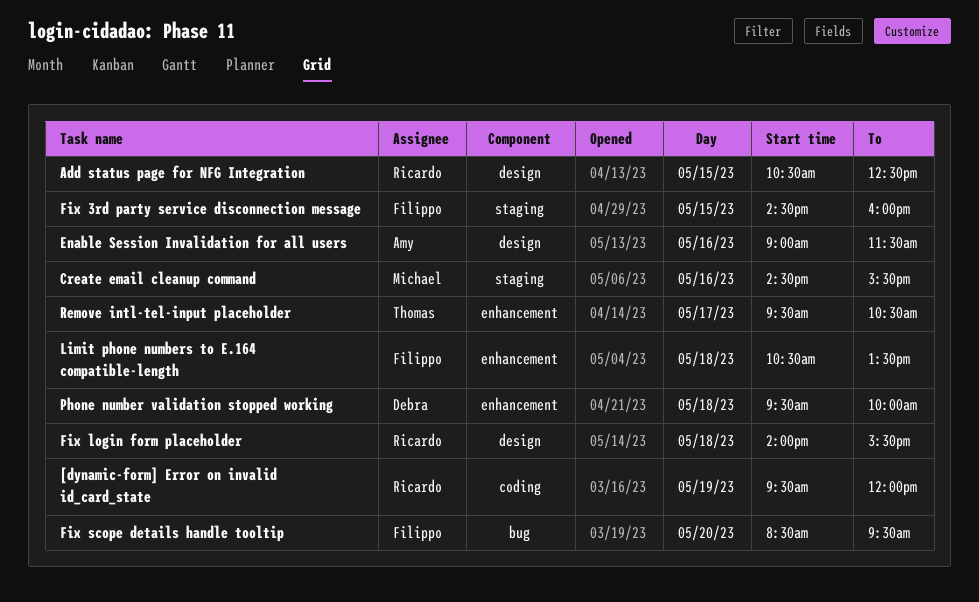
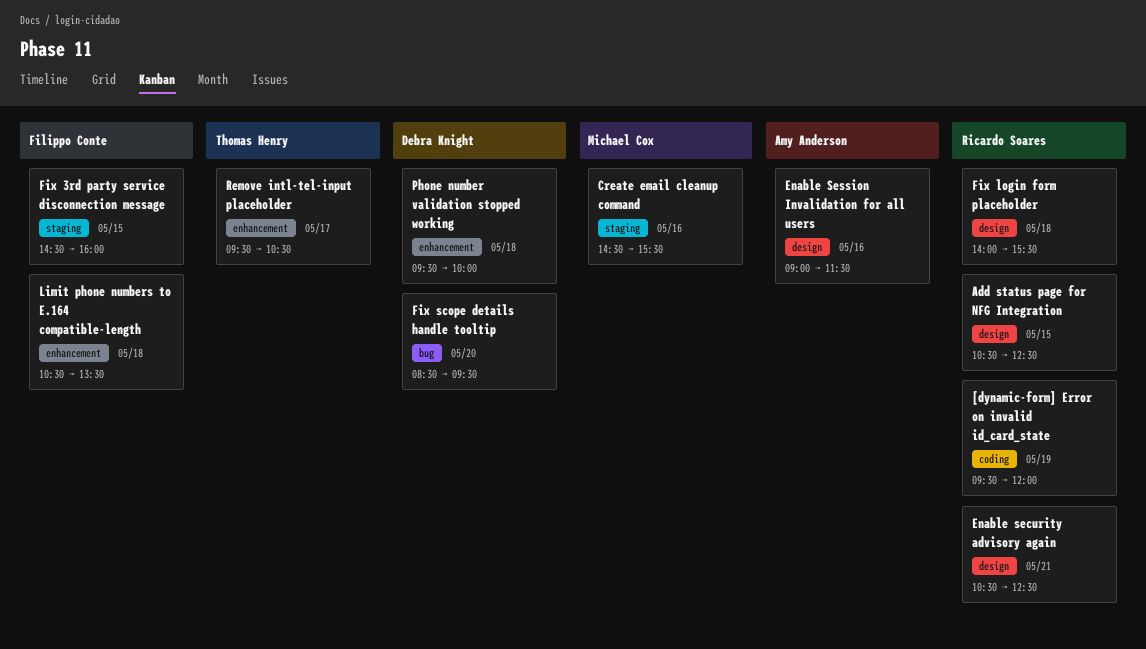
Enable security advisory again: none -> present
Fix scope details handle tooltip, owner: Filippo Conte -> Debra Knight

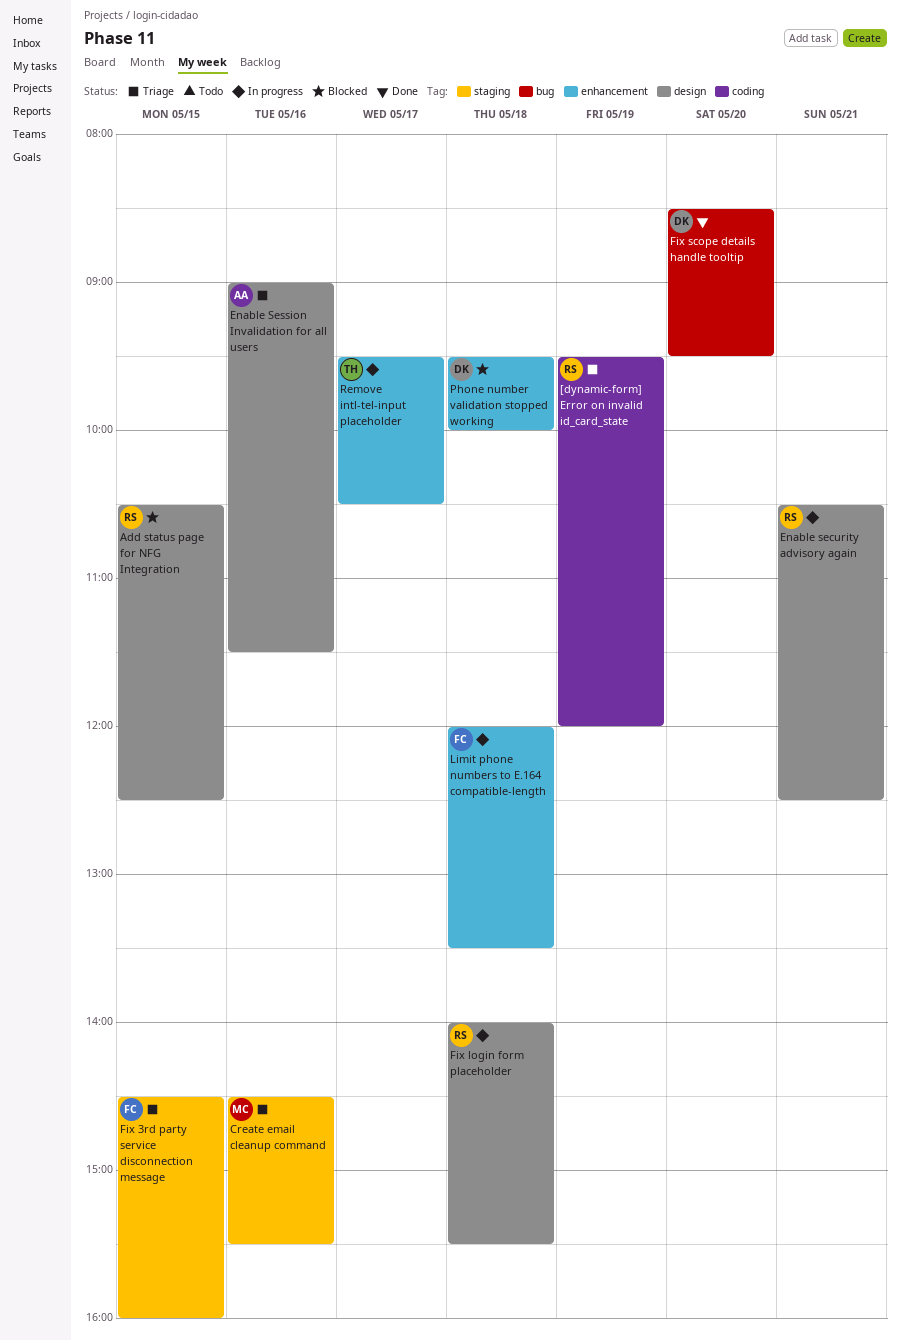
Limit phone numbers to E.164 compatible-length, begins: 10:30 -> 12:00

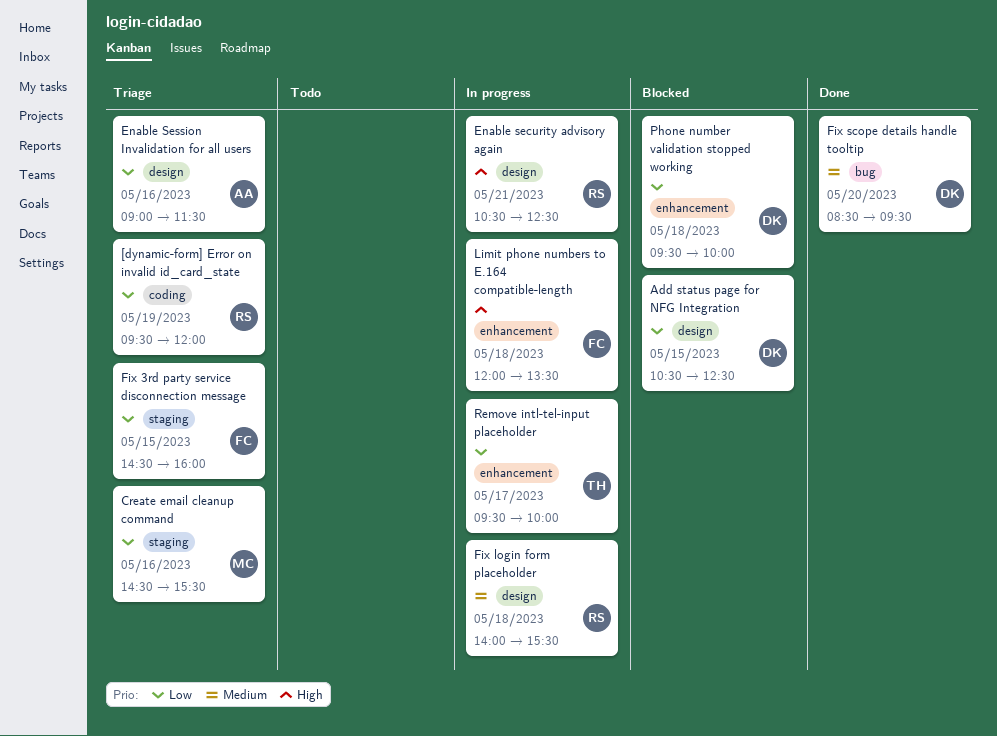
Add status page for NFG Integration, owner: RS -> DK
Remove intl-tel-input placeholder, ends: 10:30 -> 10:00

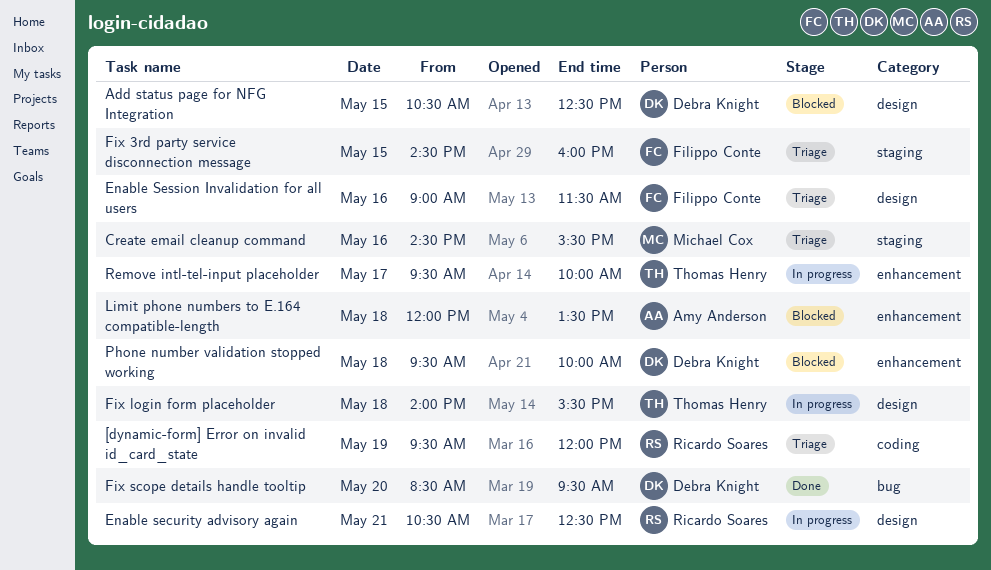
Enable Session Invalidation for all users, owner: Amy Anderson -> Filippo Conte
Fix login form placeholder, owner: Ricardo Soares -> Thomas Henry
Limit phone numbers to E.164 compatible-length, status: In progress -> Blocked
Limit phone numbers to E.164 compatible-length, owner: Filippo Conte -> Amy Anderson

